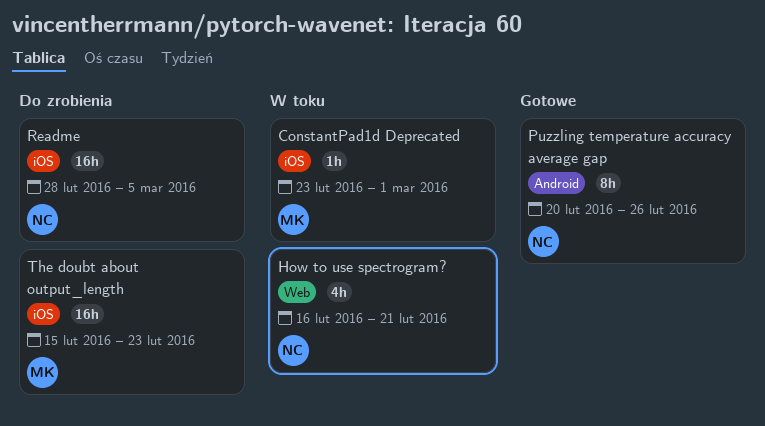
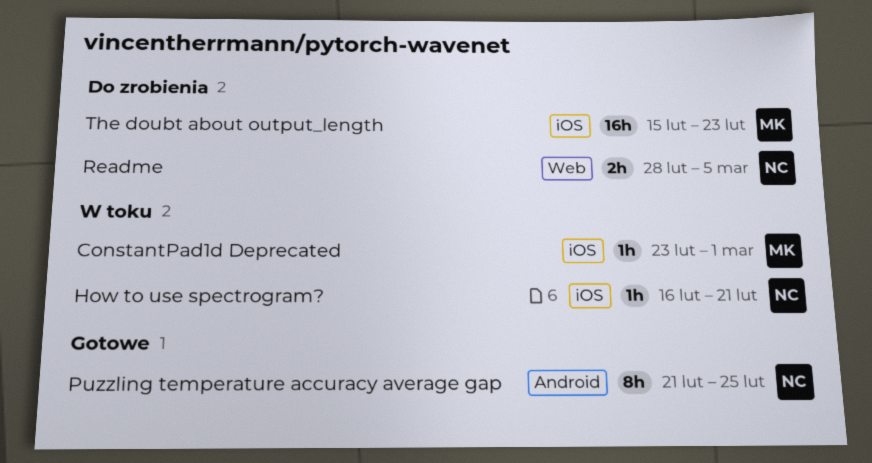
How to use spectrogram?, label: Web -> iOS
How to use spectrogram?, estimate: 4h -> 1h
Puzzling temperature accuracy average gap, start: Feb 20 -> Feb 21
Puzzling temperature accuracy average gap, due: Feb 26 -> Feb 25
Readme, label: iOS -> Web
Readme, estimate: 16h -> 2h

